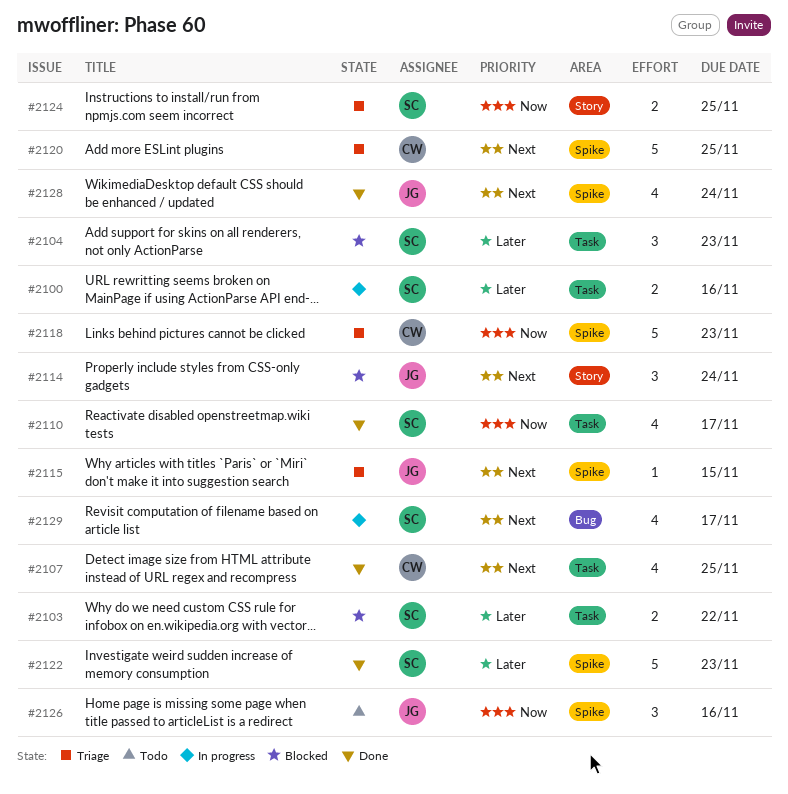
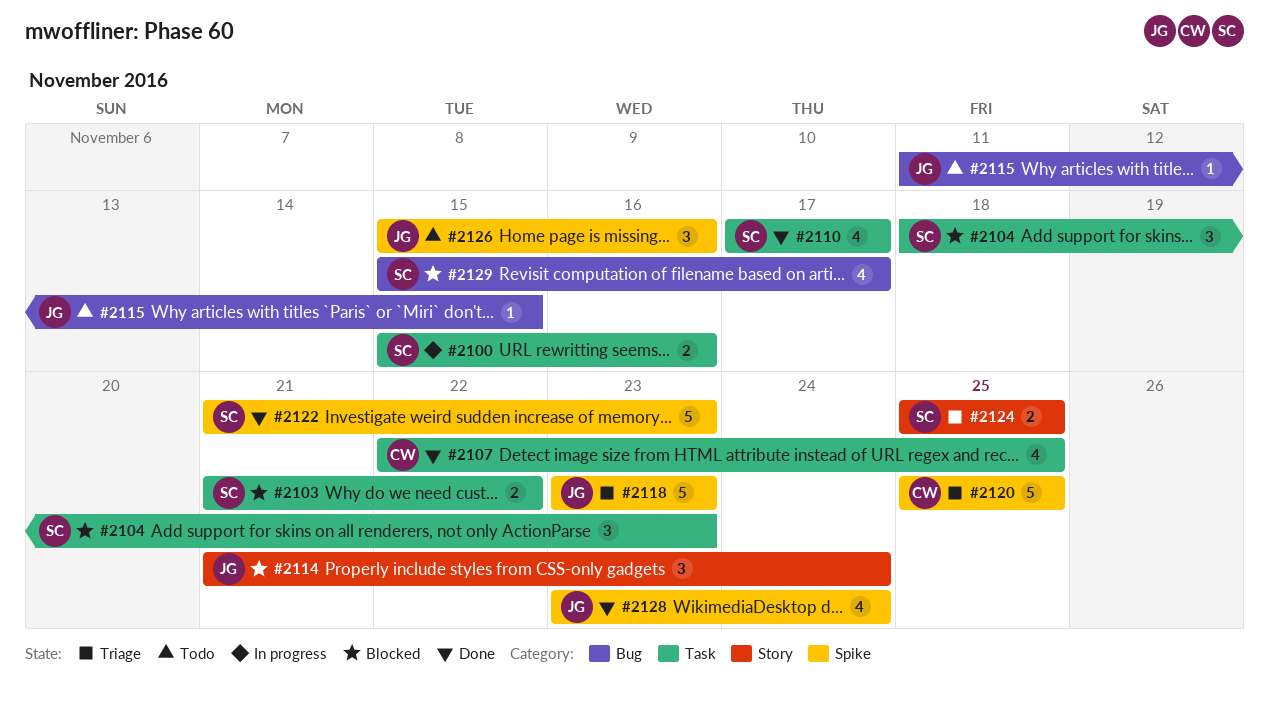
#2115, status: Triage -> Todo
#2115, label: Spike -> Bug
#2118, owner: CW -> JG
#2129, status: In progress -> Blocked

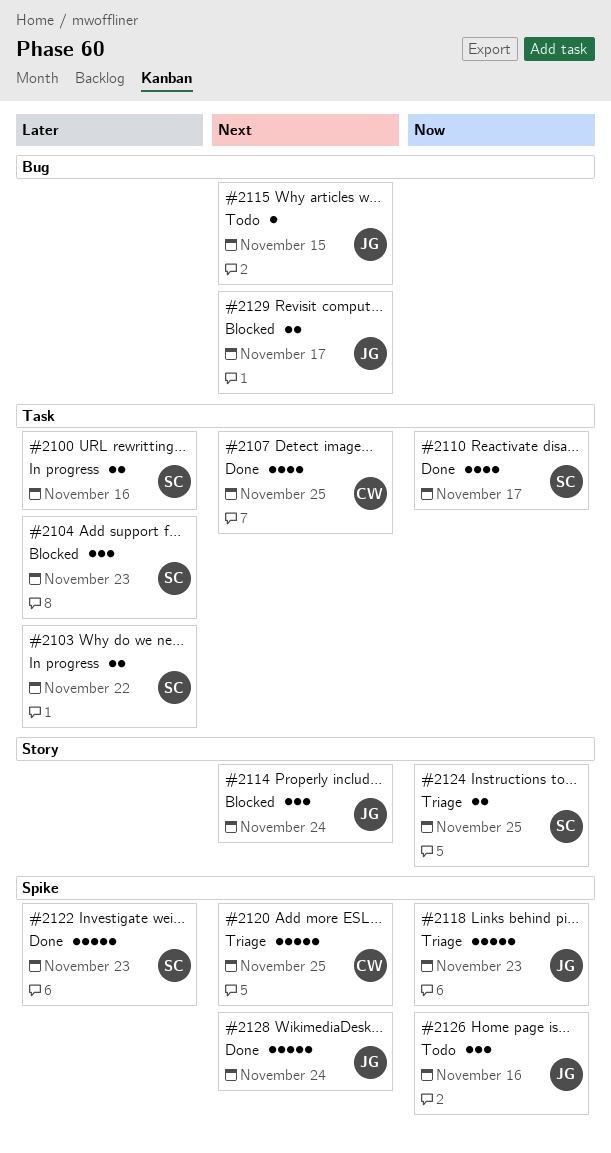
#2103, status: Blocked -> In progress
#2128, estimate: 4 -> 5
#2129, owner: SC -> JG
#2129, estimate: 4 -> 2

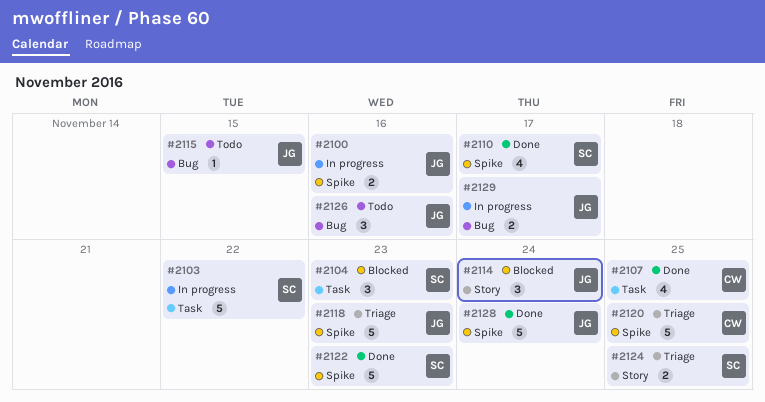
#2100, owner: SC -> JG
#2100, label: Task -> Spike
#2103, estimate: 2 -> 5
#2110, label: Task -> Spike
#2126, label: Spike -> Bug
#2129, status: Blocked -> In progress

